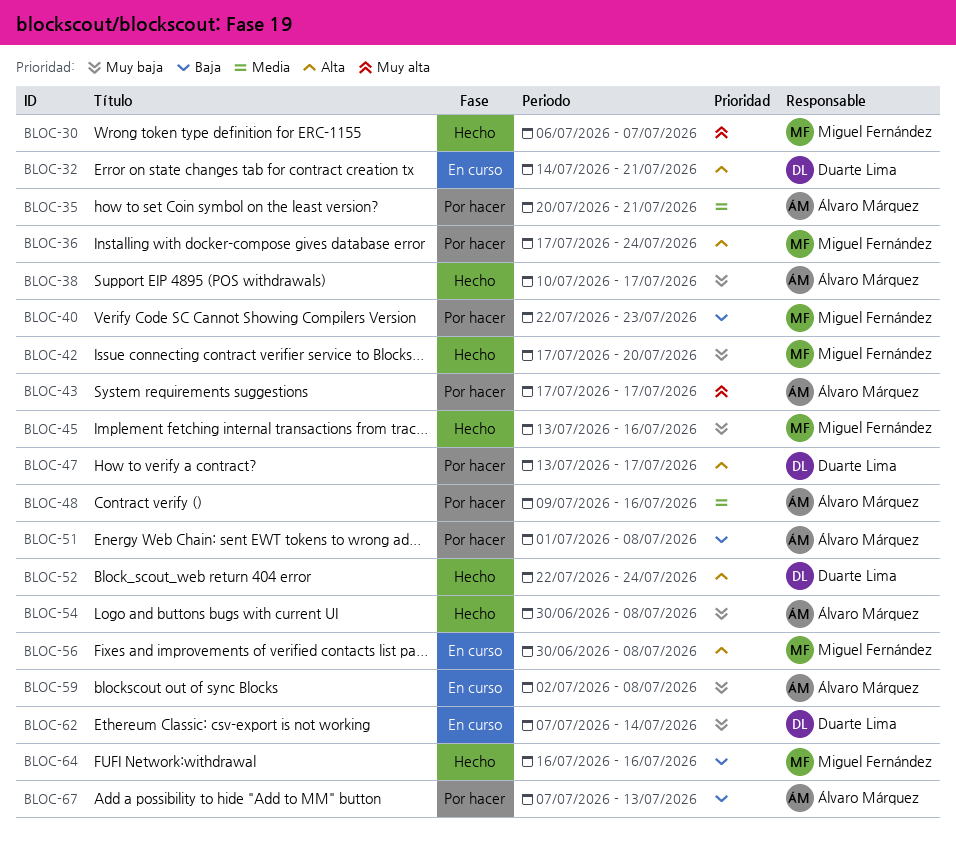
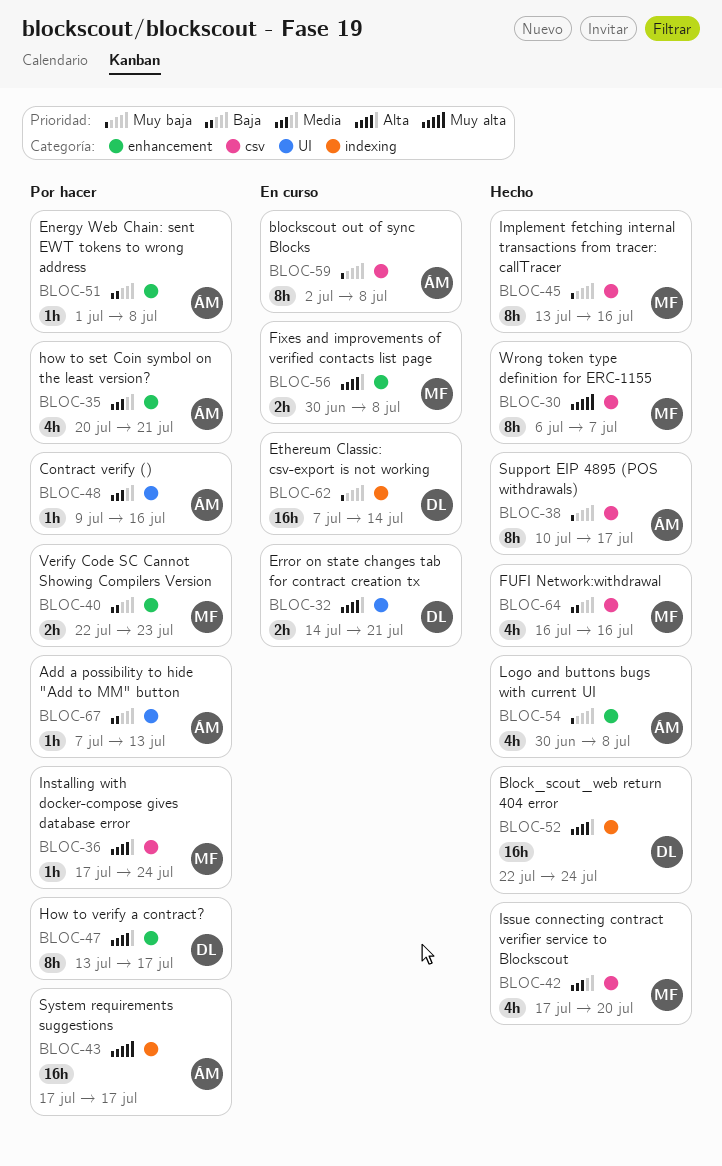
BLOC-42, priority: Muy baja -> Media

